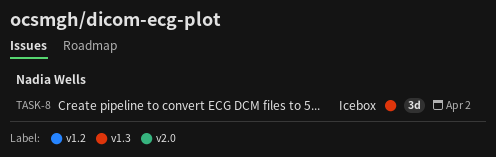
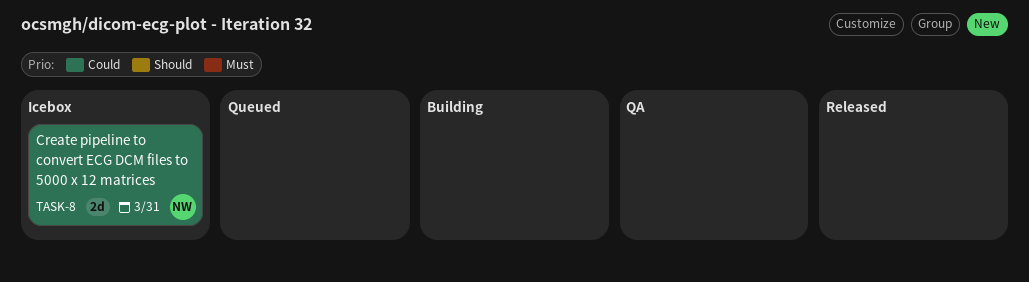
TASK-8, estimate: 3d -> 2d
TASK-8, due: Apr 2 -> Mar 31

